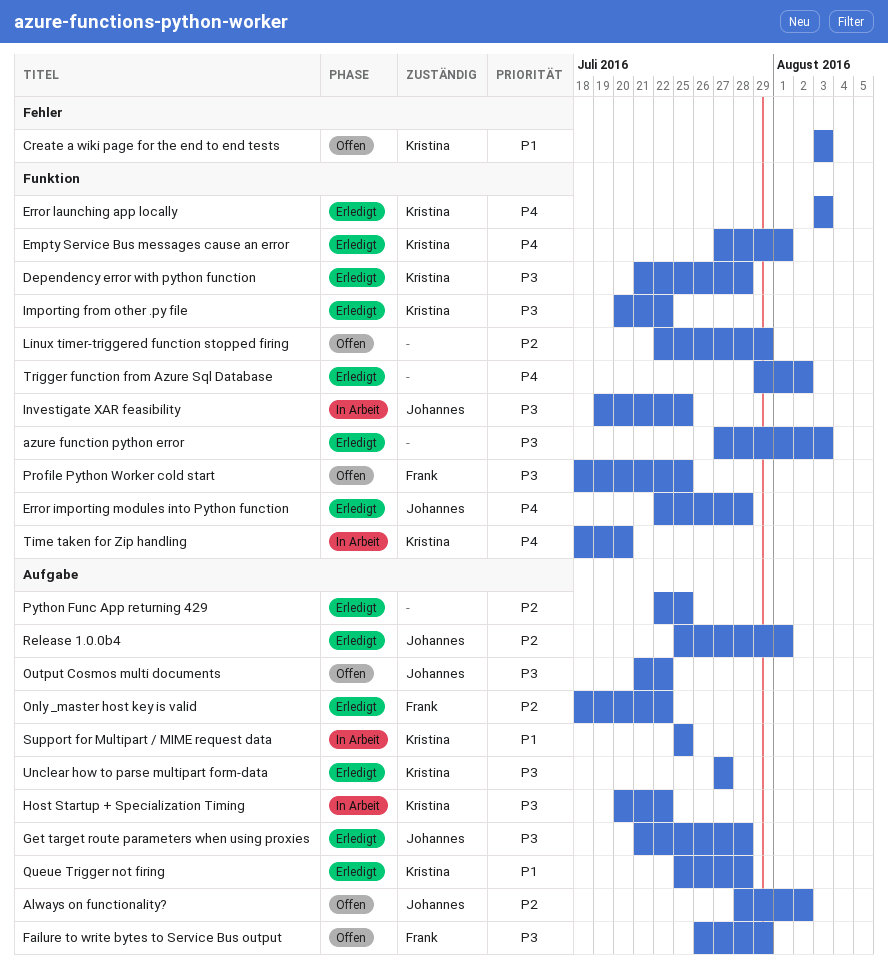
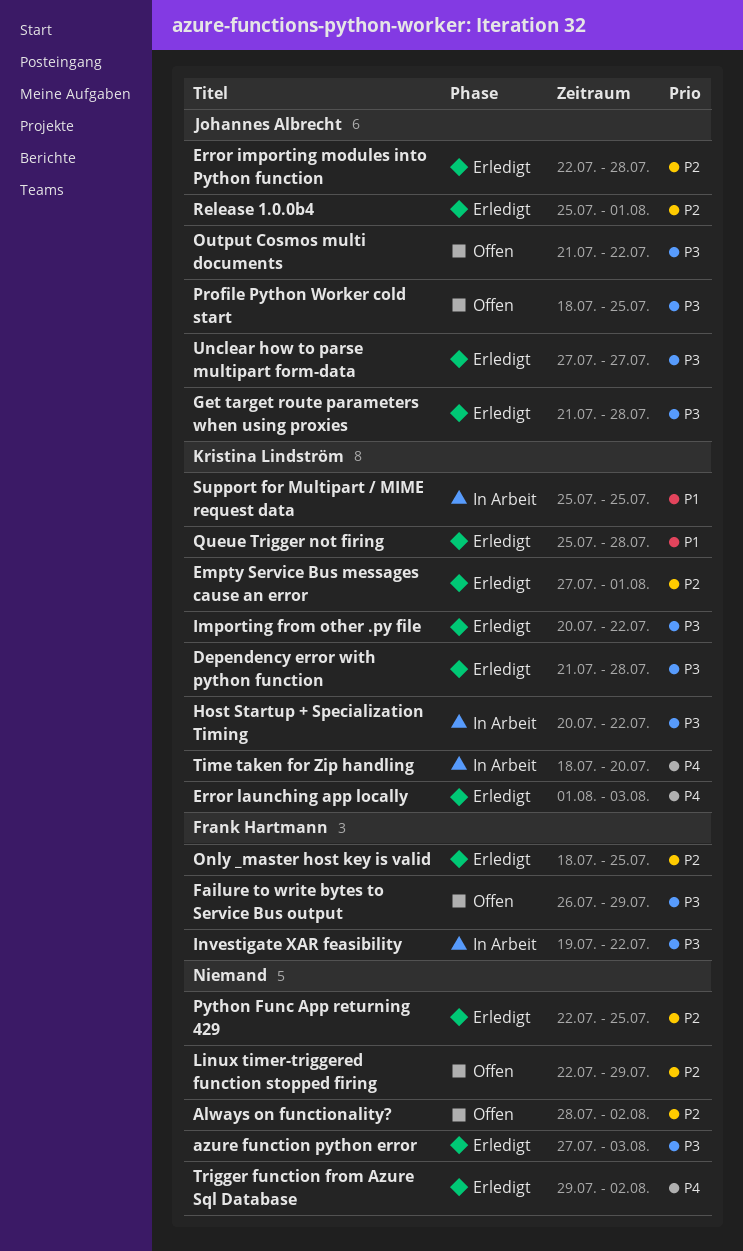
Always on functionality?, owner: Johannes Albrecht -> none
Create a wiki page for the end to end tests: present -> none
Empty Service Bus messages cause an error, priority: P4 -> P2
Error importing modules into Python function, priority: P4 -> P2
Error launching app locally, start: Aug 3 -> Aug 1
Investigate XAR feasibility, owner: Johannes Albrecht -> Frank Hartmann
Investigate XAR feasibility, due: Jul 25 -> Jul 22
Only _master host key is valid, due: Jul 22 -> Jul 25
Profile Python Worker cold start, owner: Frank Hartmann -> Johannes Albrecht
Unclear how to parse multipart form-data, owner: Kristina Lindström -> Johannes Albrecht

